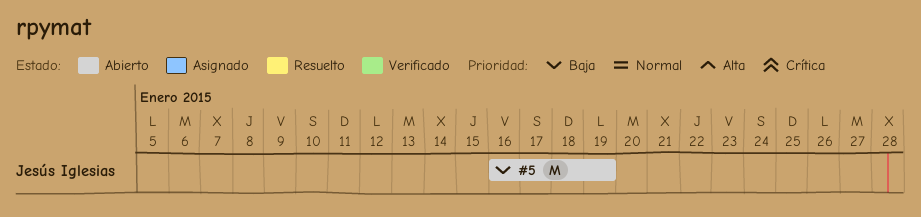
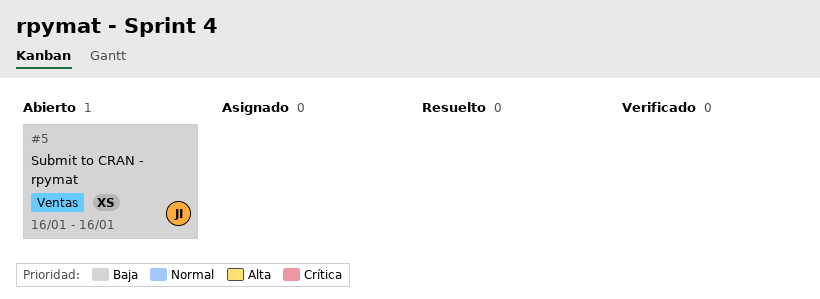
#5, estimate: M -> XS
#5, due: Jan 19 -> Jan 16

